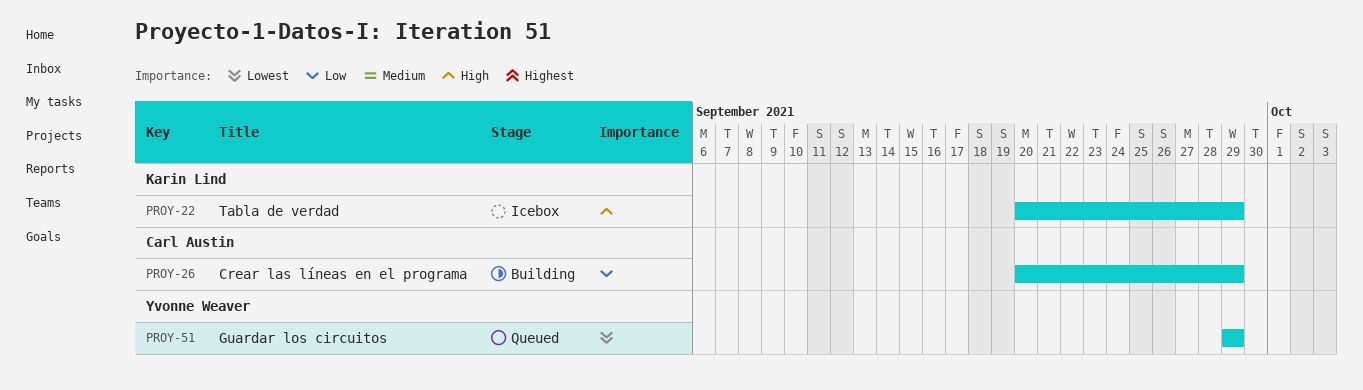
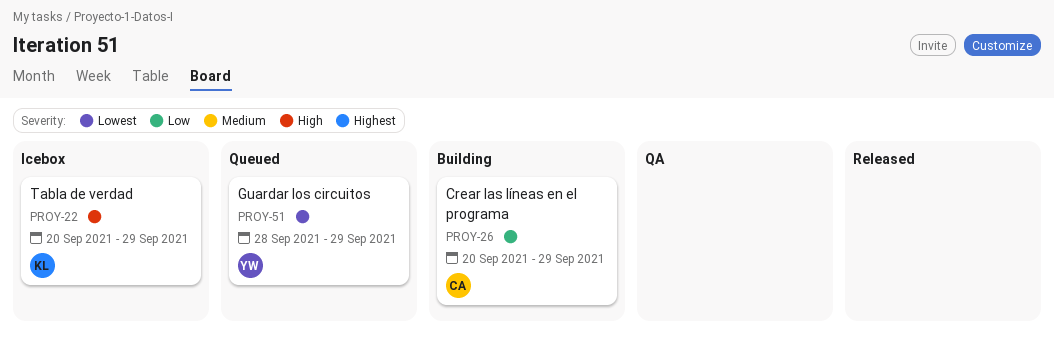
PROY-51, start: Sep 29 -> Sep 28

